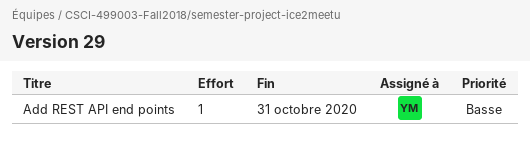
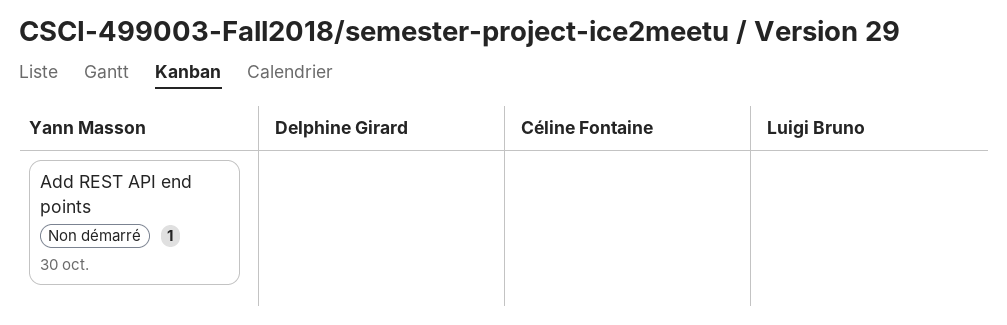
Add REST API end points, due: Oct 31 -> Oct 30

